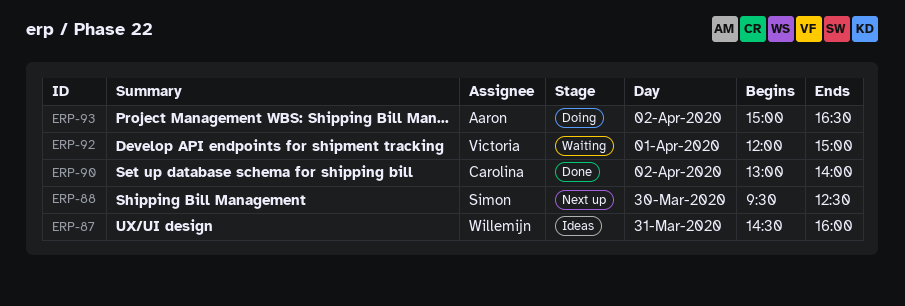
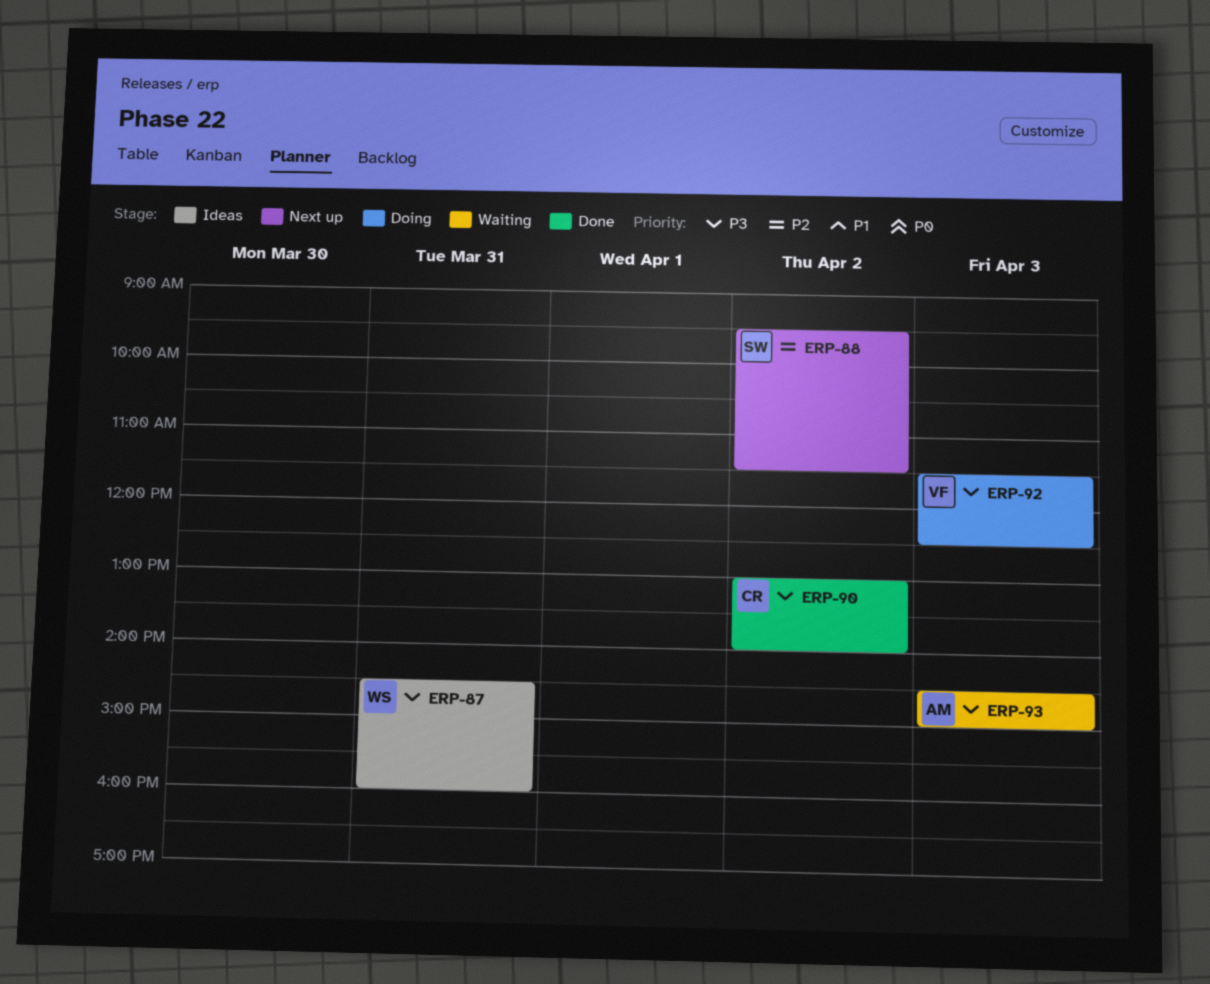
ERP-88, day: Mar 30 -> Apr 2
ERP-88, ends: 12:30 -> 11:30
ERP-92, status: Waiting -> Doing
ERP-92, day: Apr 1 -> Apr 3
ERP-92, begins: 12:00 -> 11:30
ERP-92, ends: 15:00 -> 12:30
ERP-93, status: Doing -> Waiting
ERP-93, day: Apr 2 -> Apr 3
ERP-93, begins: 15:00 -> 14:30
ERP-93, ends: 16:30 -> 15:00

